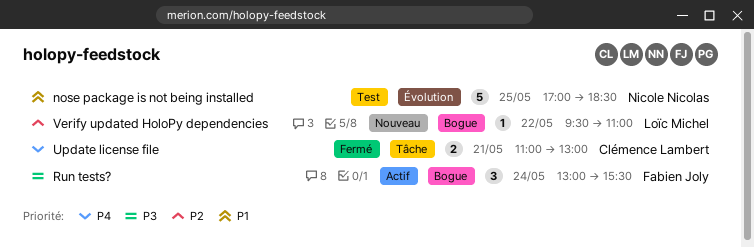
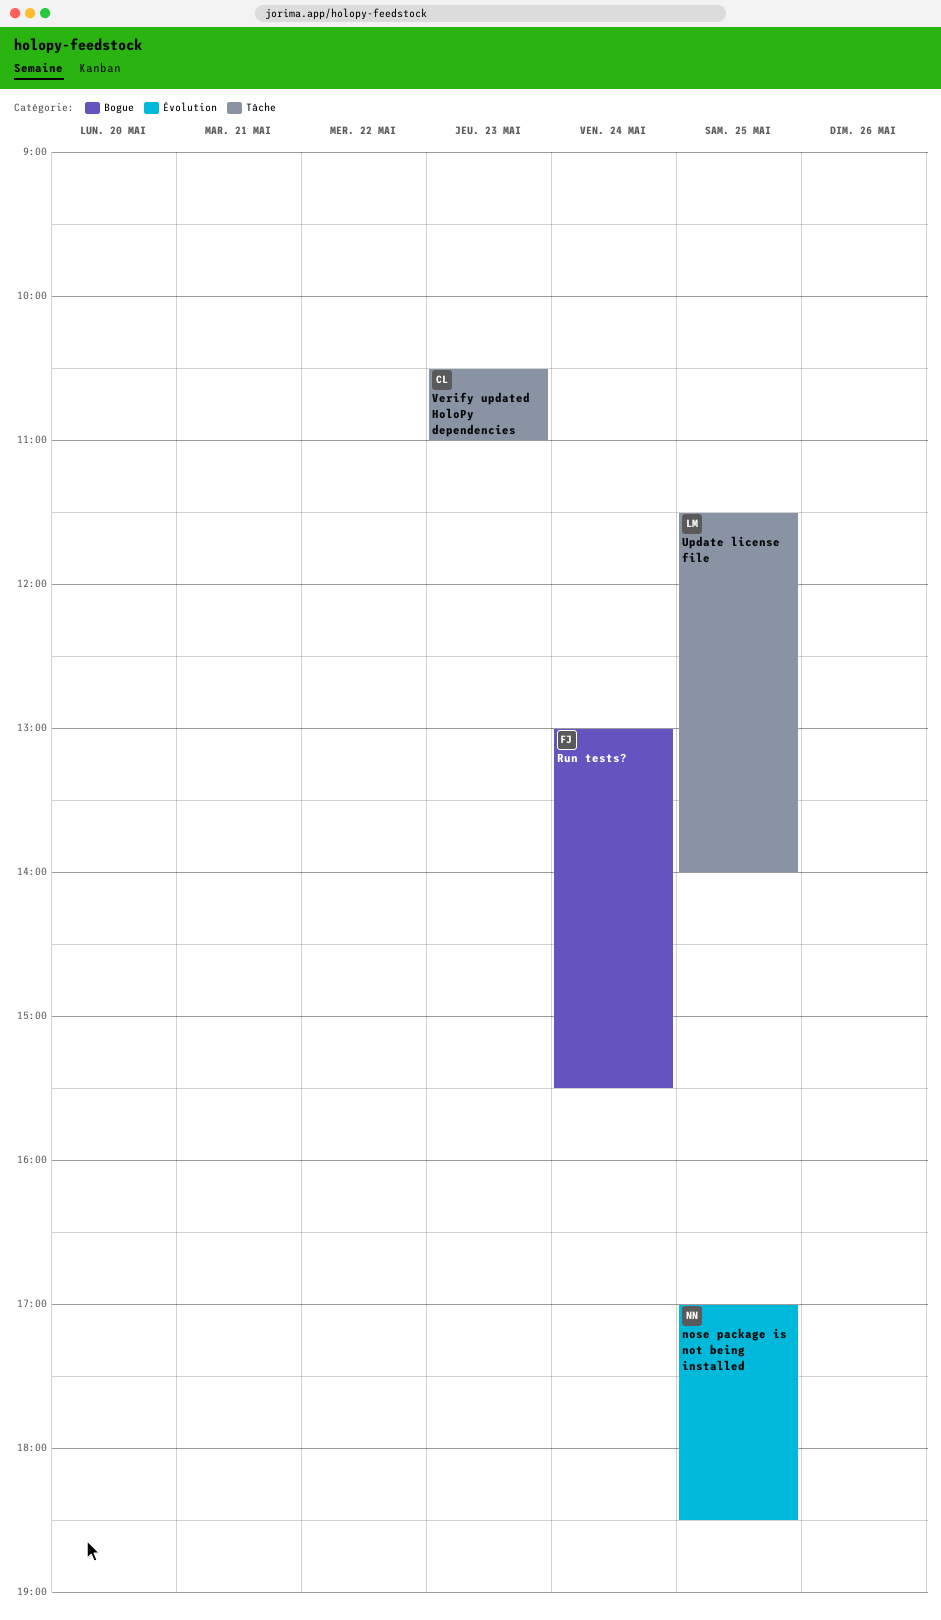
Update license file, owner: Clémence Lambert -> Loïc Michel
Update license file, day: May 21 -> May 25
Update license file, begins: 11:00 -> 11:30
Update license file, ends: 13:00 -> 14:00
Verify updated HoloPy dependencies, owner: Loïc Michel -> Clémence Lambert
Verify updated HoloPy dependencies, label: Bogue -> Tâche
Verify updated HoloPy dependencies, day: May 22 -> May 23
Verify updated HoloPy dependencies, begins: 09:30 -> 10:30

